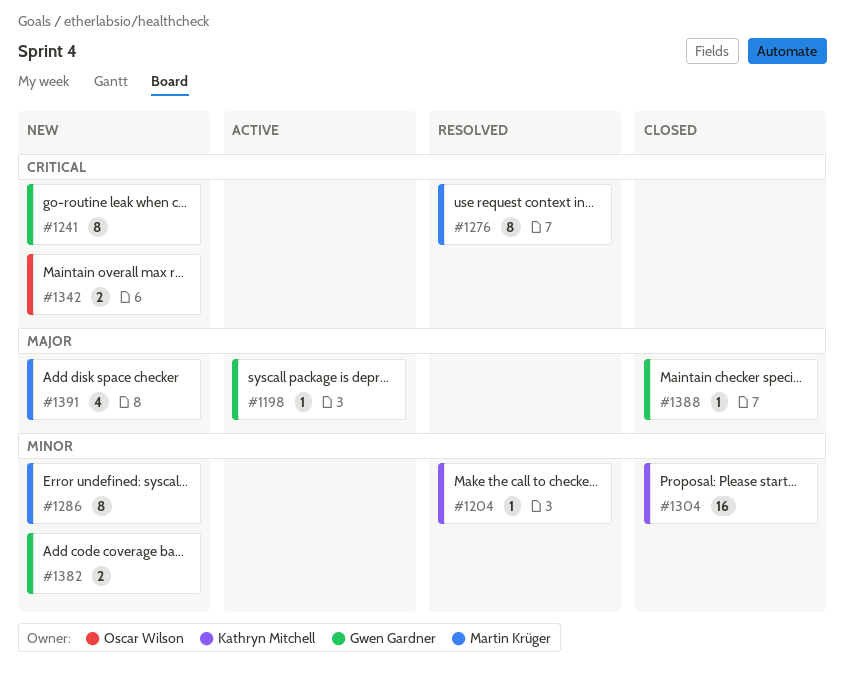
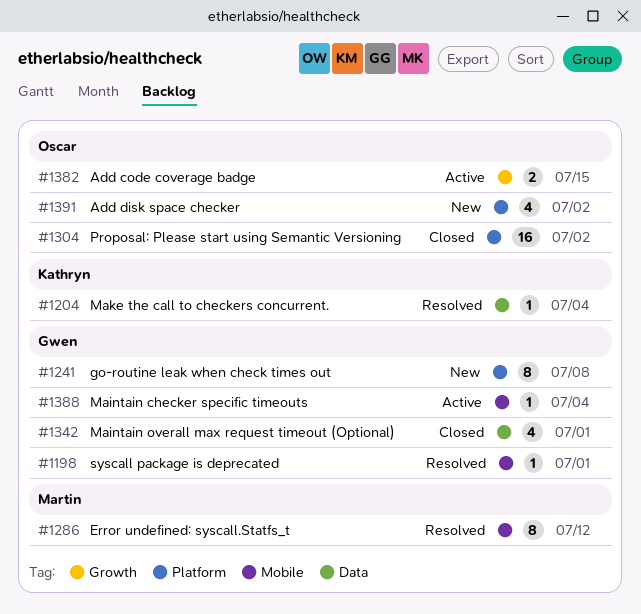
#1198, status: Active -> Resolved
#1276: present -> none
#1286, status: New -> Resolved
#1304, owner: Kathryn Mitchell -> Oscar Wilson
#1342, status: New -> Closed
#1342, owner: Oscar Wilson -> Gwen Gardner
#1342, estimate: 2 -> 4
#1382, status: New -> Active
#1382, owner: Gwen Gardner -> Oscar Wilson
#1388, status: Closed -> Active
#1391, owner: Martin Krüger -> Oscar Wilson

